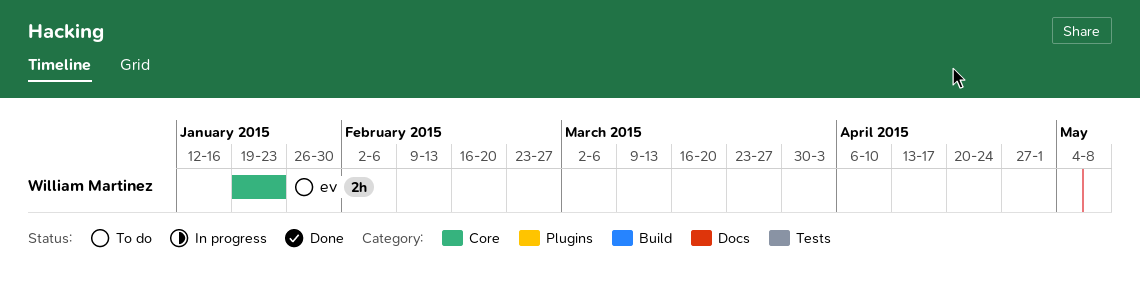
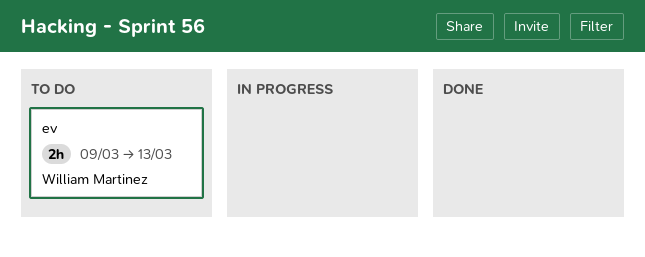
ev, start: Jan 19 -> Mar 9
ev, due: Jan 23 -> Mar 13

